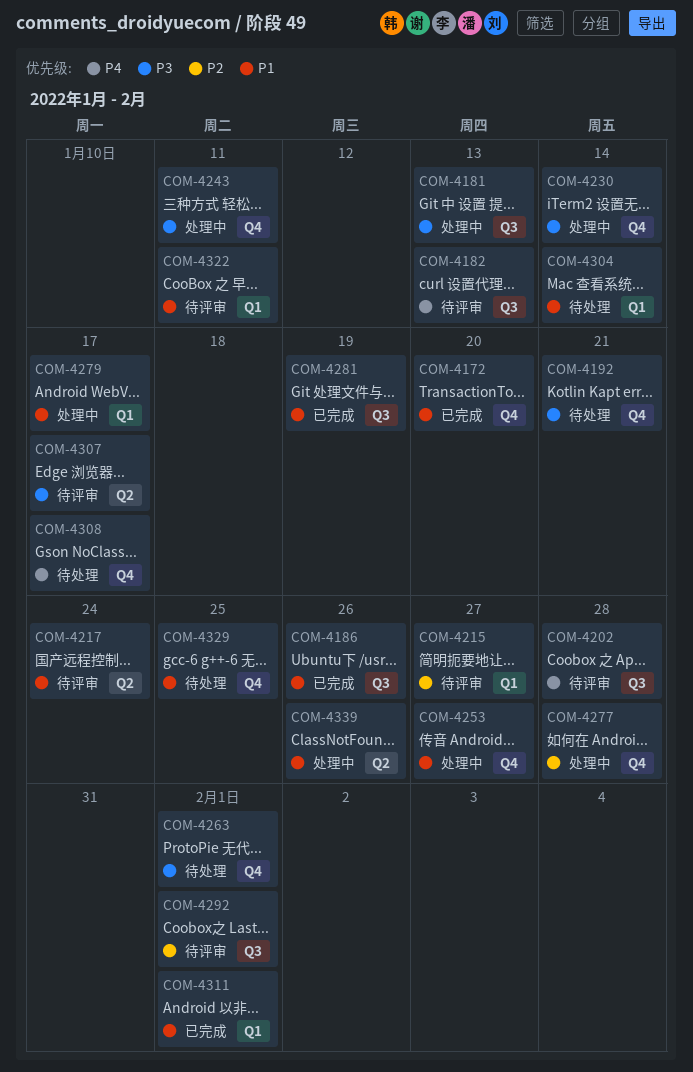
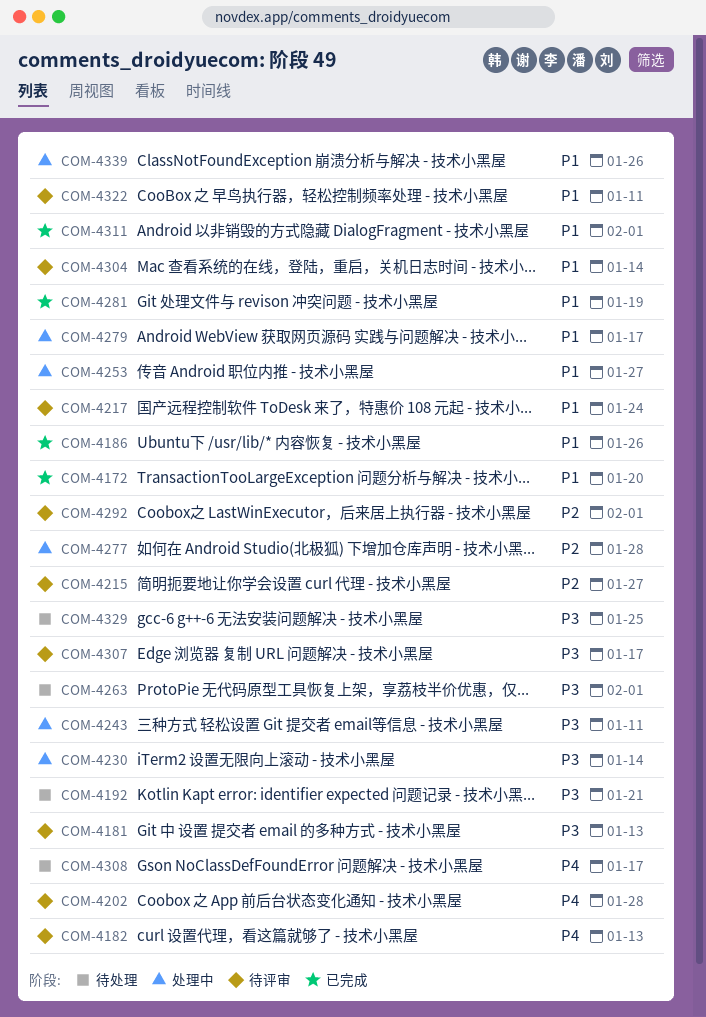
COM-4181, status: 处理中 -> 待评审
COM-4304, status: 待处理 -> 待评审
COM-4329, priority: P1 -> P3

